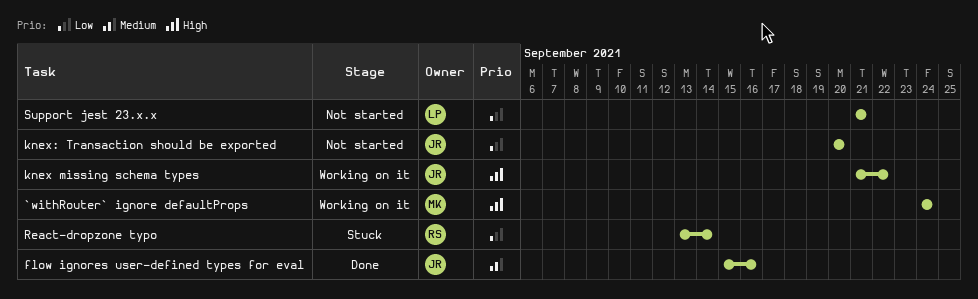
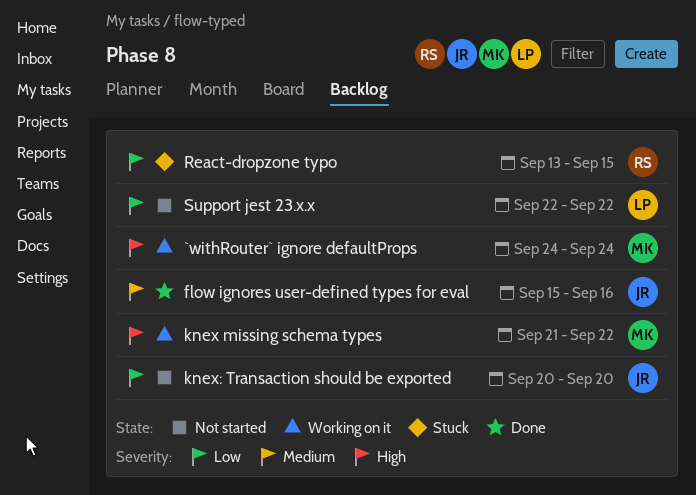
knex missing schema types, owner: JR -> MK
React-dropzone typo, due: Sep 14 -> Sep 15
Support jest 23.x.x, start: Sep 21 -> Sep 22
Support jest 23.x.x, due: Sep 21 -> Sep 22

